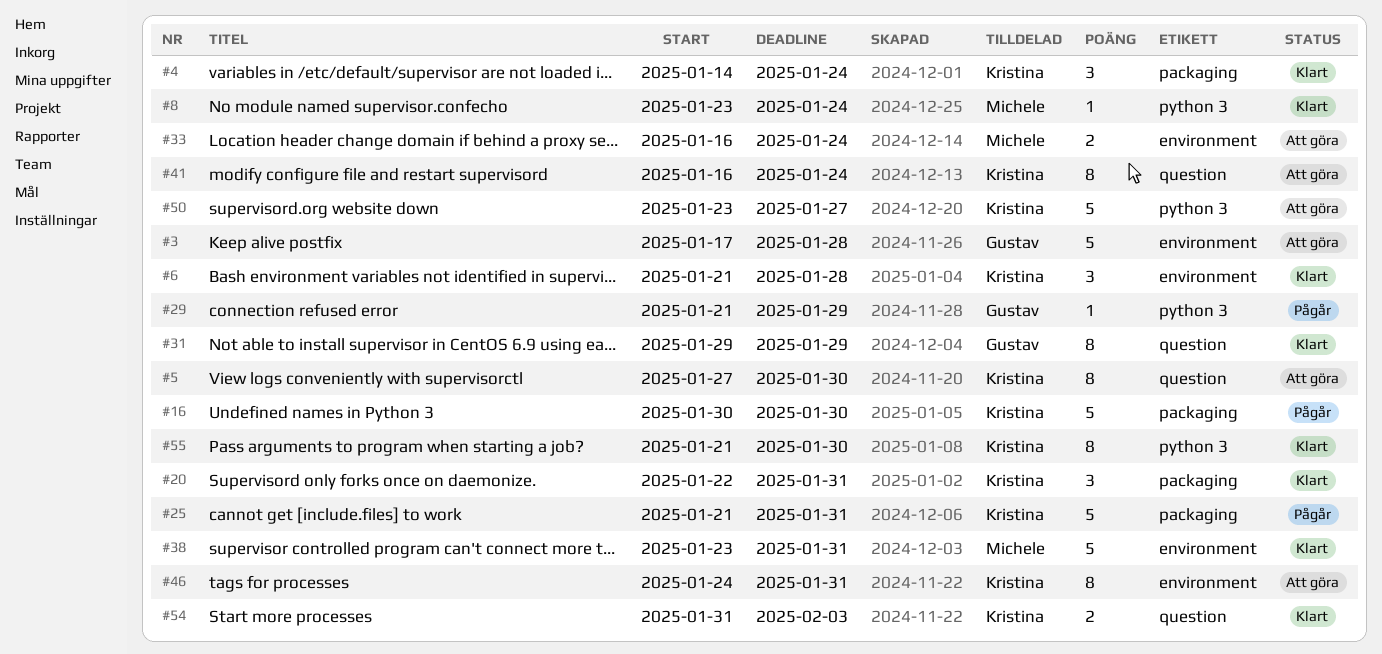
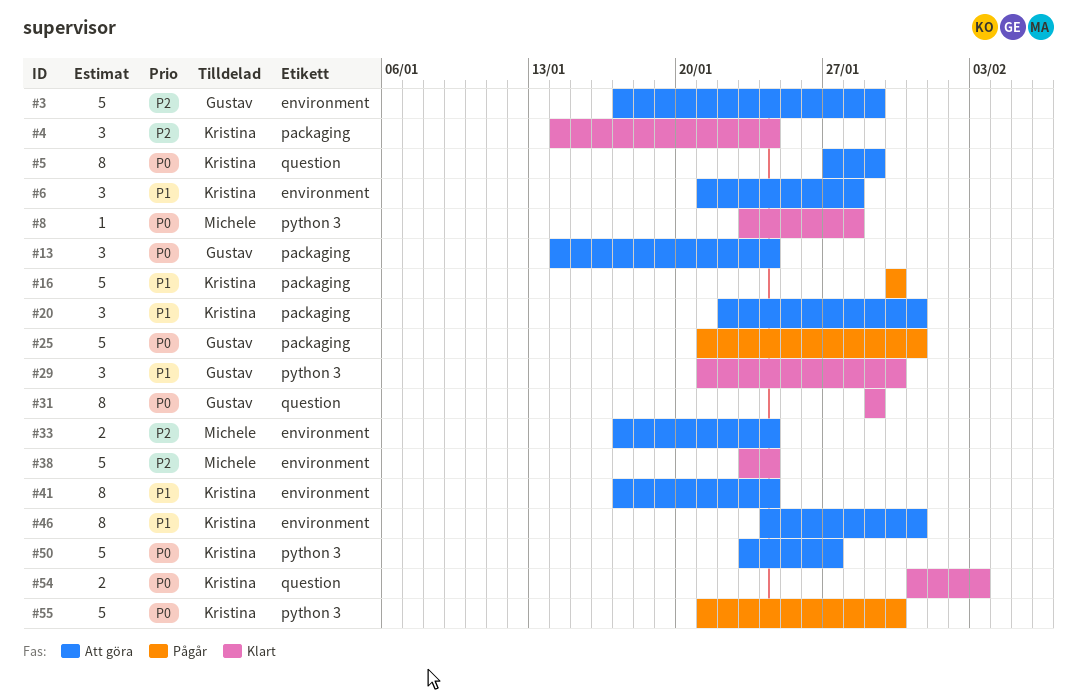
#3, due: Jan 28 -> Jan 29
#5, due: Jan 30 -> Jan 29
#6, status: Klart -> Att göra
#8, due: Jan 24 -> Jan 28
#13: none -> present
#20, status: Klart -> Att göra
#25, owner: Kristina -> Gustav
#29, status: Pågår -> Klart
#29, estimate: 1 -> 3
#29, due: Jan 29 -> Jan 30
#33, start: Jan 16 -> Jan 17
#38, due: Jan 31 -> Jan 24
#41, label: question -> environment
#41, start: Jan 16 -> Jan 17
#55, status: Klart -> Pågår
#55, estimate: 8 -> 5

